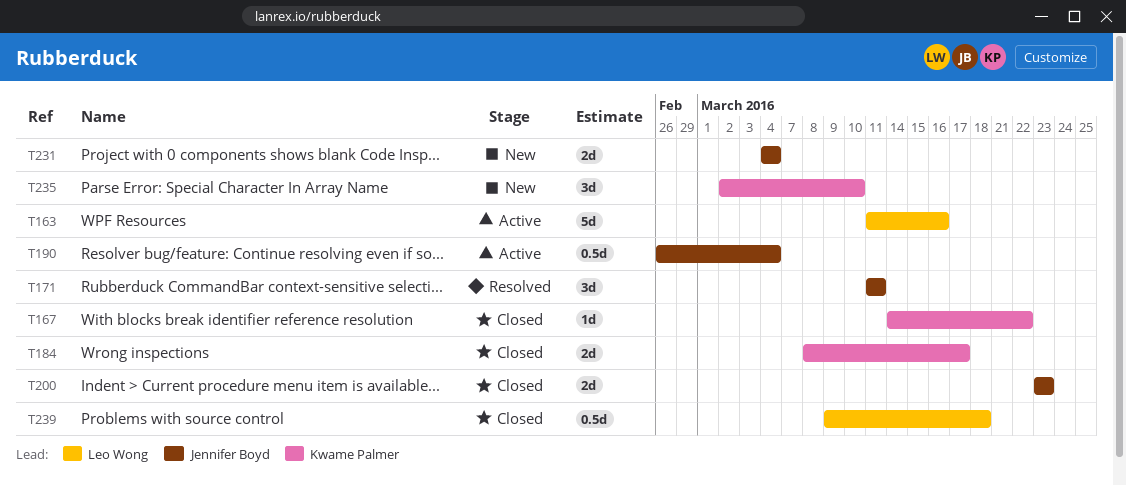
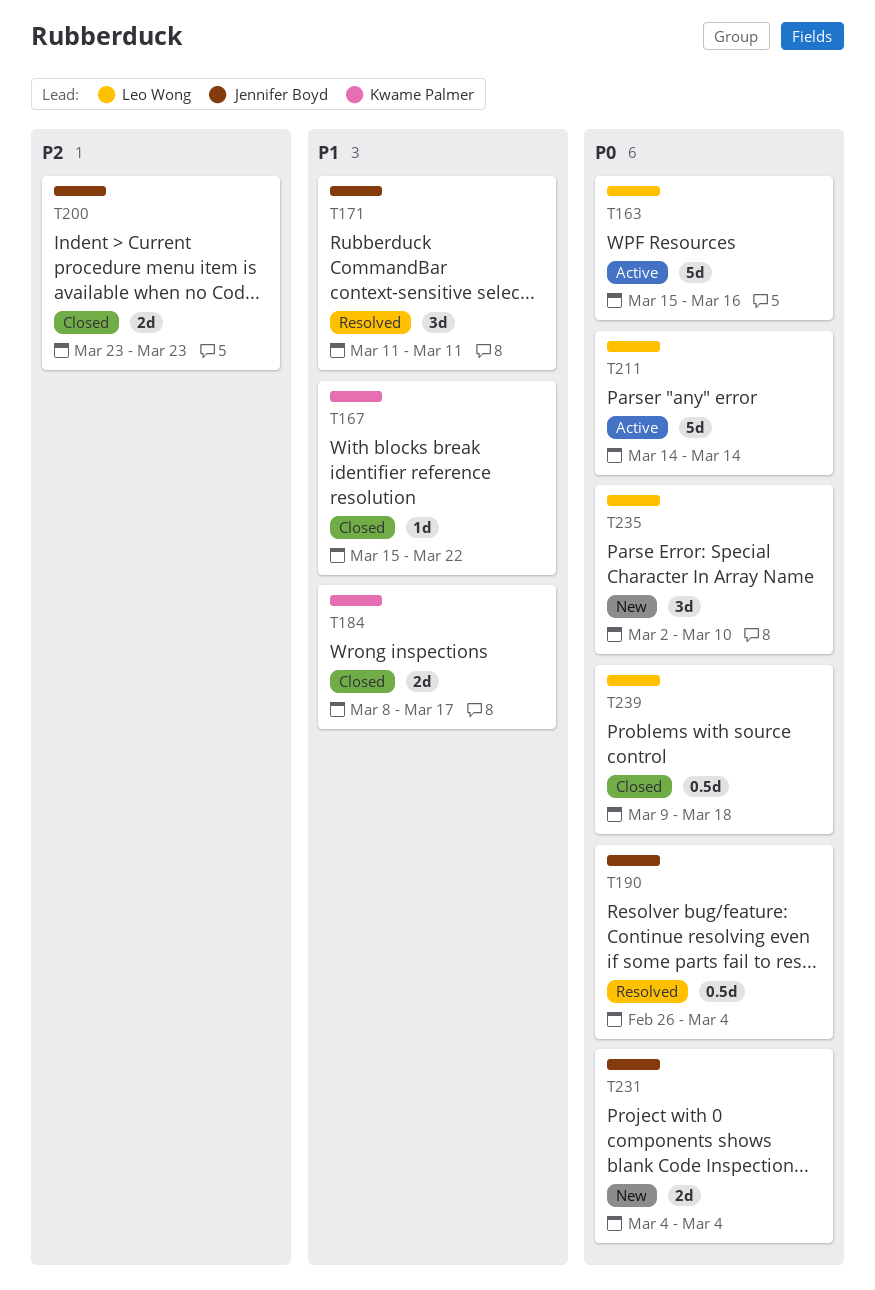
T163, start: Mar 11 -> Mar 15
T167, start: Mar 14 -> Mar 15
T190, status: Active -> Resolved
T211: none -> present
T235, owner: Kwame Palmer -> Leo Wong

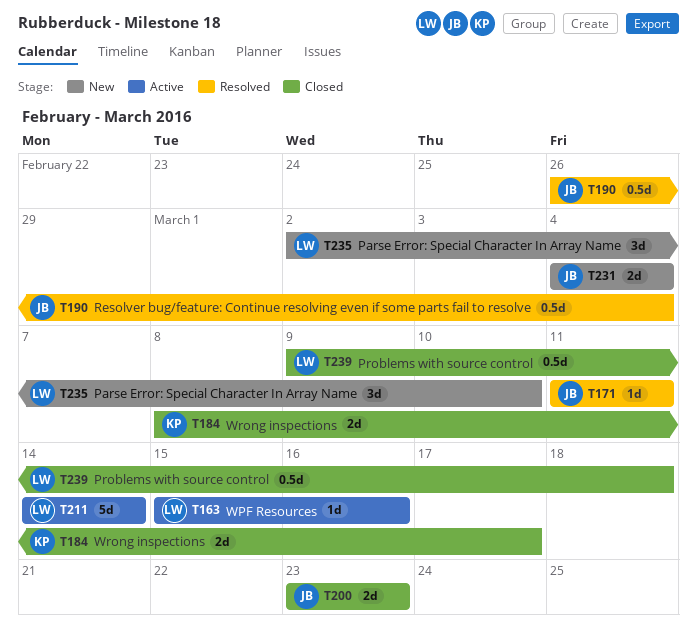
T163, estimate: 5d -> 1d
T167: present -> none
T171, estimate: 3d -> 1d

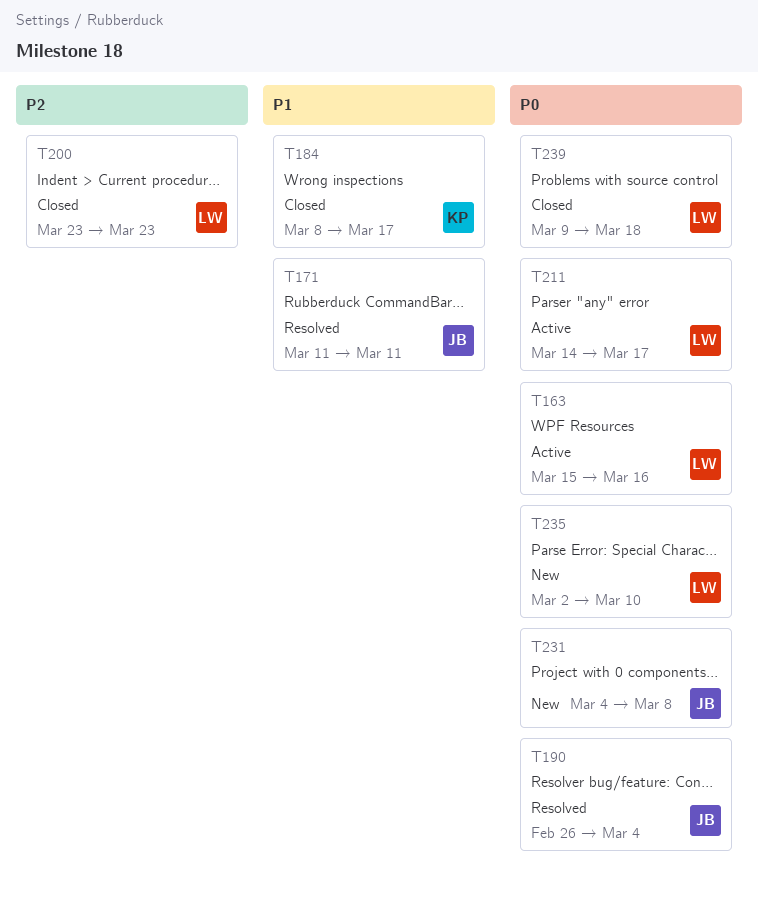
T200, owner: JB -> LW
T211, due: Mar 14 -> Mar 17
T231, due: Mar 4 -> Mar 8

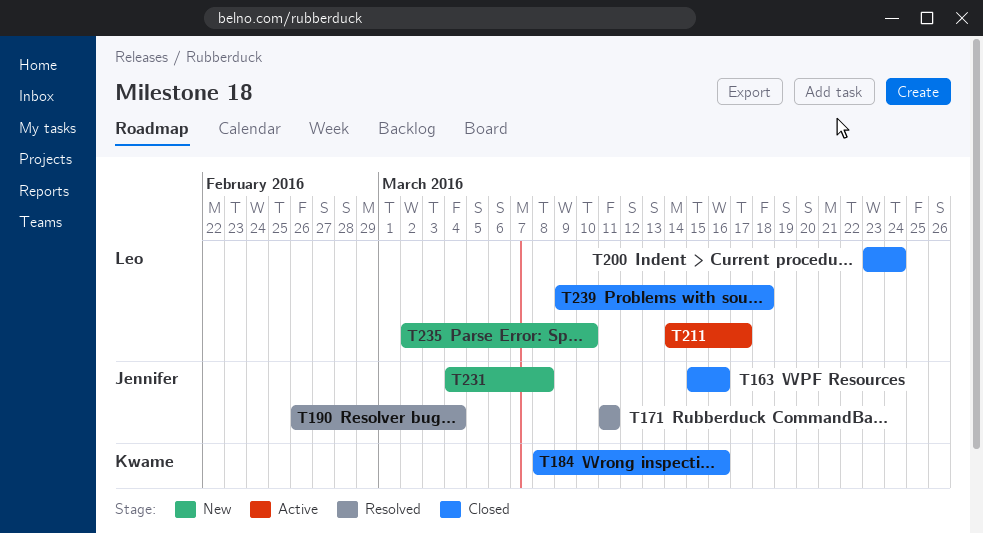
T163, status: Active -> Closed
T163, owner: Leo -> Jennifer
T184, due: Mar 17 -> Mar 16
T200, due: Mar 23 -> Mar 24

